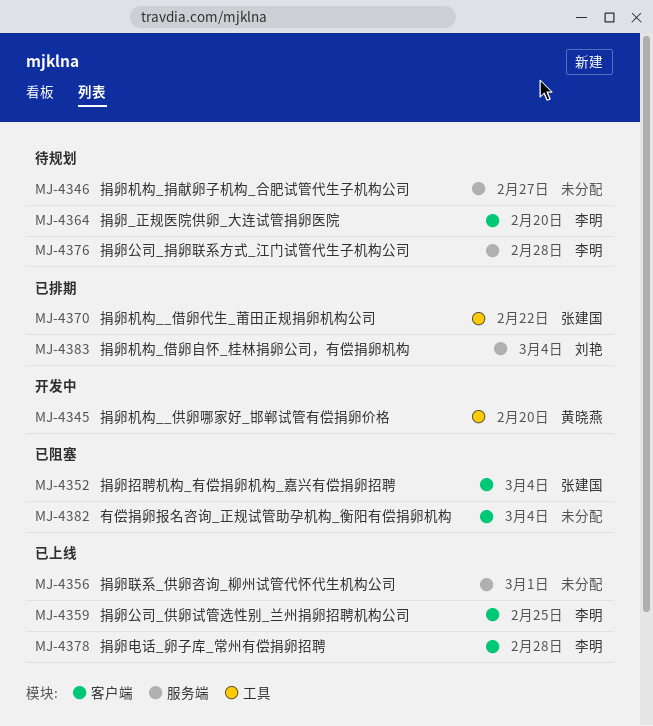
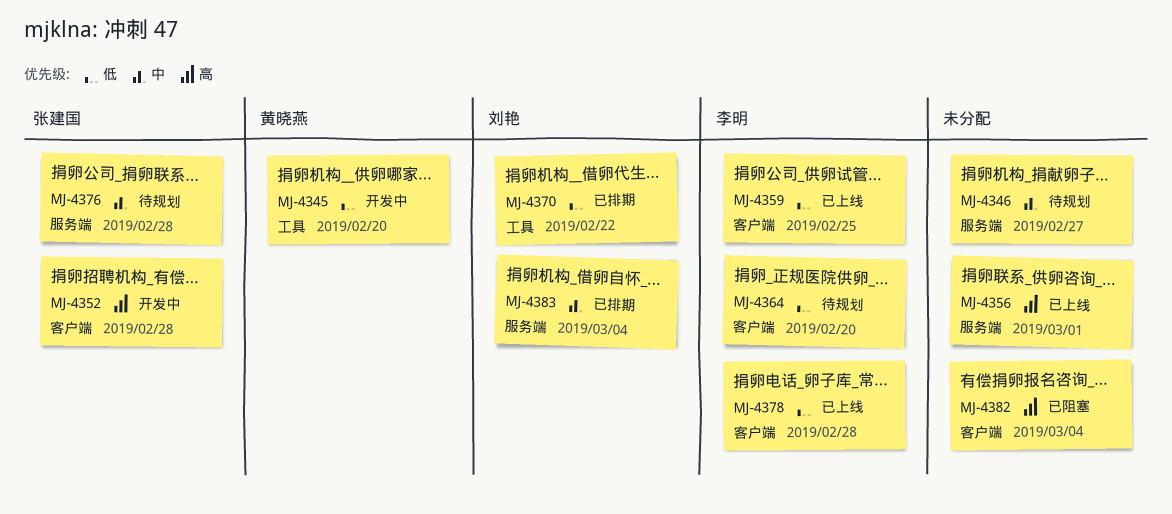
MJ-4352, status: 已阻塞 -> 开发中
MJ-4352, due: Mar 4 -> Feb 28
MJ-4370, owner: 张建国 -> 刘艳
MJ-4376, owner: 李明 -> 张建国

